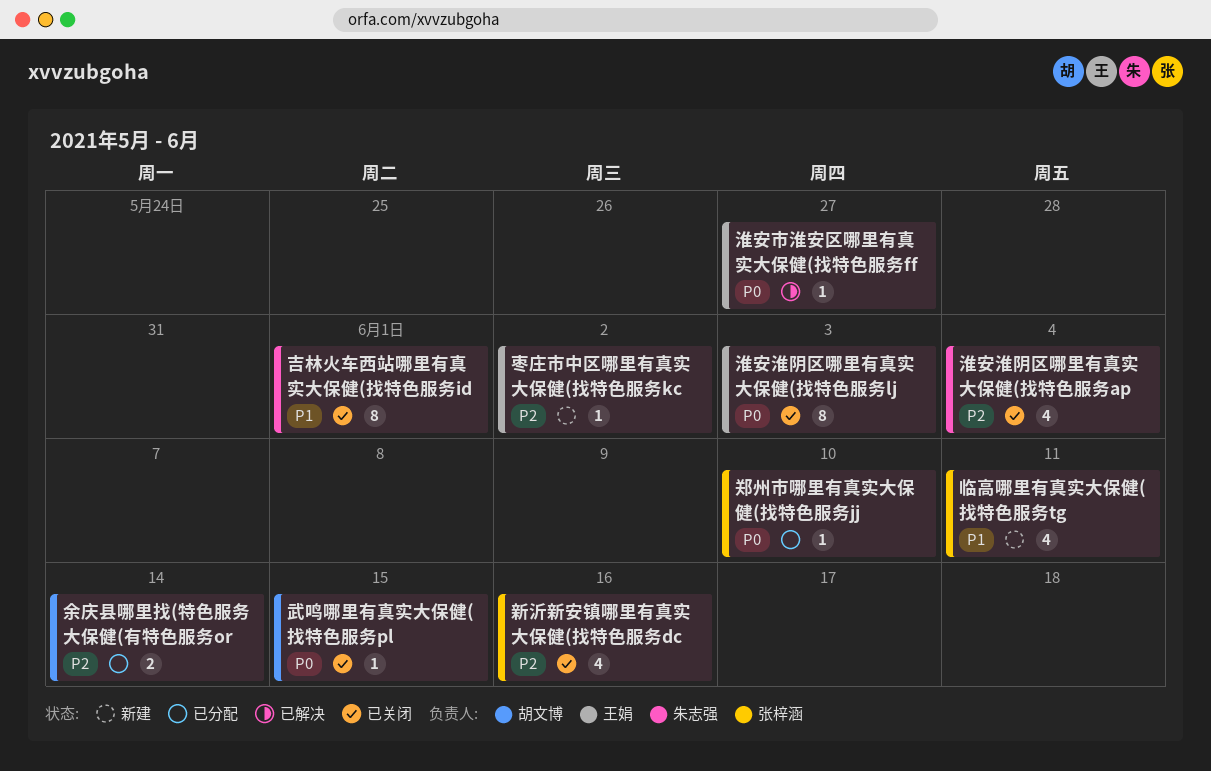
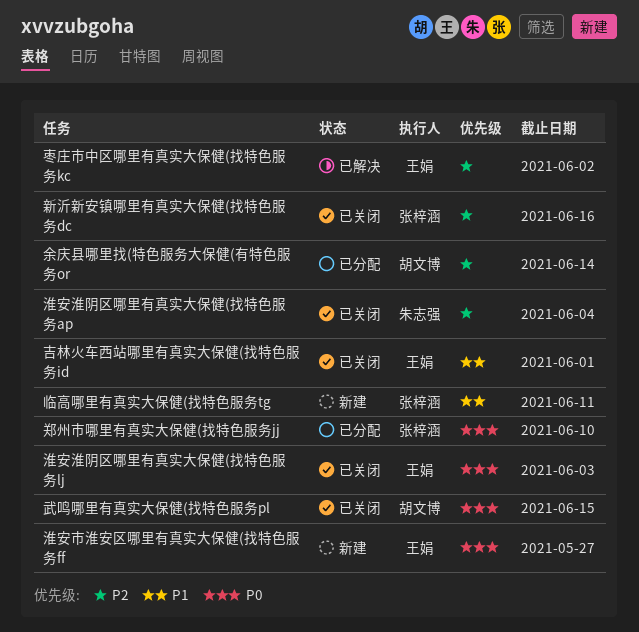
吉林火车西站哪里有真实大保健(找特色服务id, owner: 朱志强 -> 王娟
枣庄市中区哪里有真实大保健(找特色服务kc, status: 新建 -> 已解决
淮安市淮安区哪里有真实大保健(找特色服务ff, status: 已解决 -> 新建

